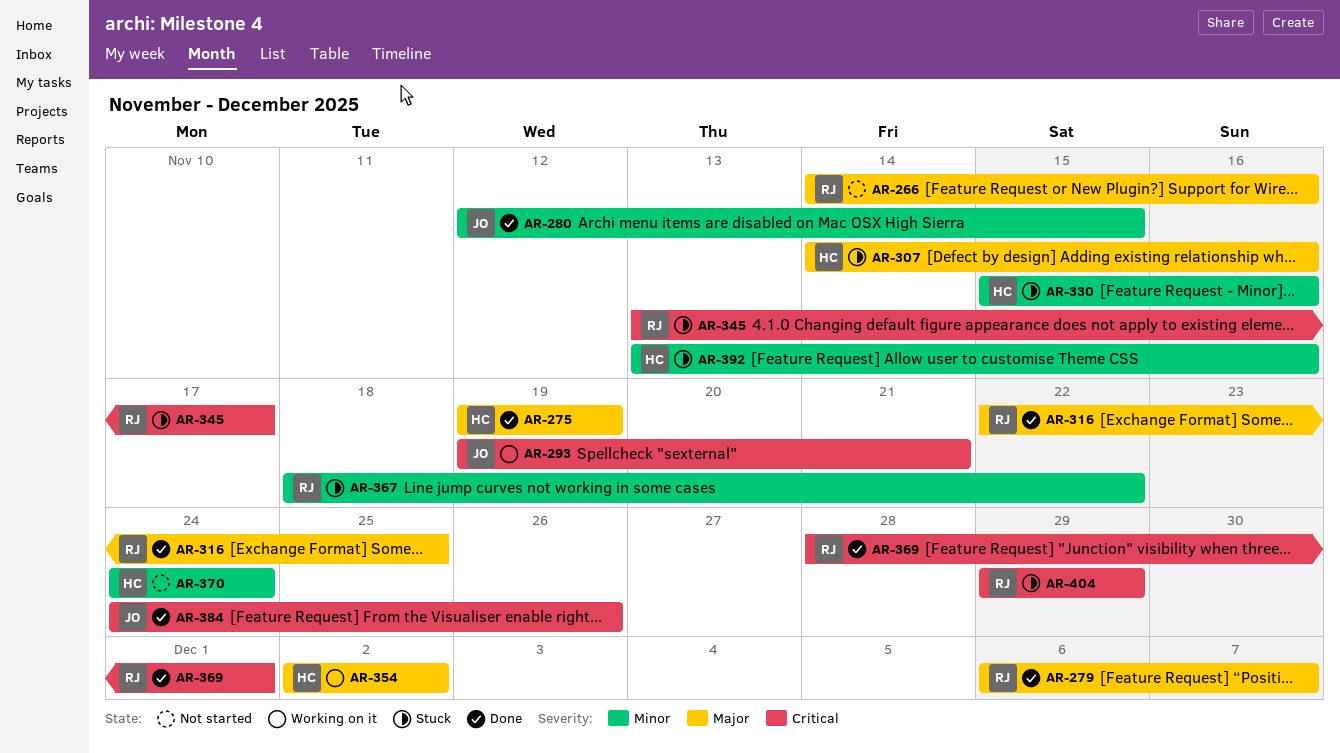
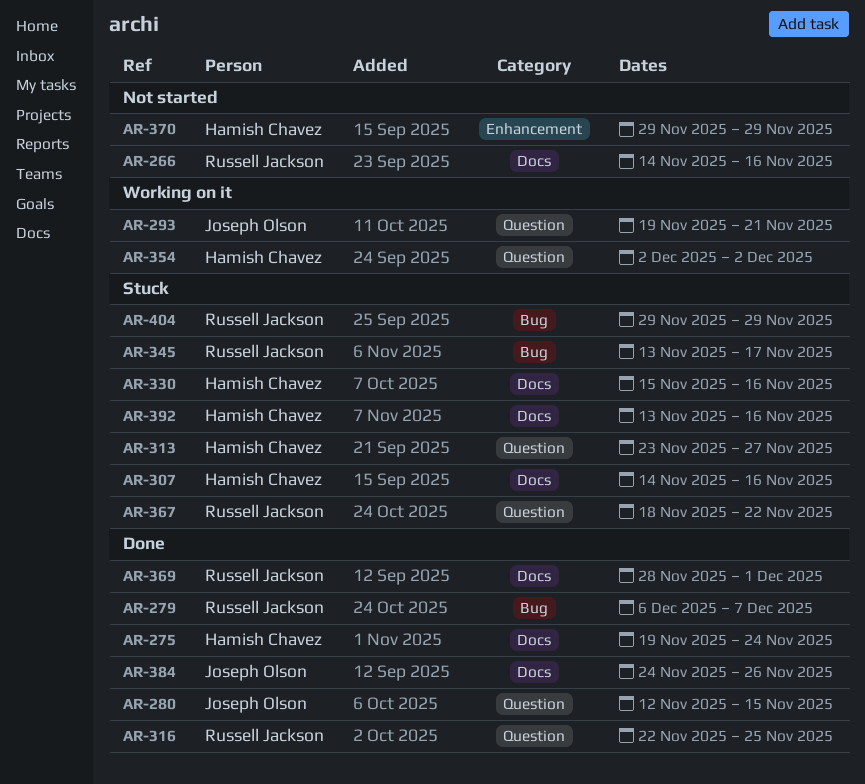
AR-275, due: Nov 19 -> Nov 24
AR-313: none -> present
AR-370, start: Nov 24 -> Nov 29
AR-370, due: Nov 24 -> Nov 29

